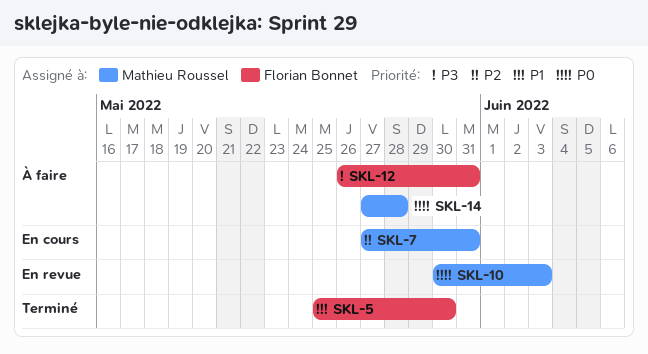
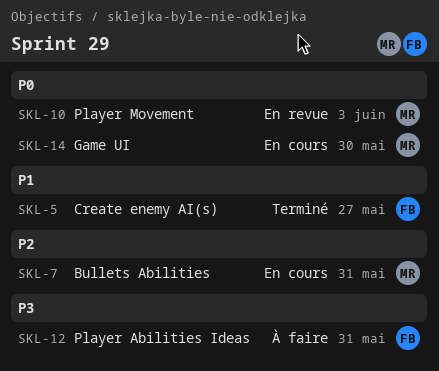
SKL-5, due: May 30 -> May 27
SKL-14, status: À faire -> En cours
SKL-14, due: May 28 -> May 30

